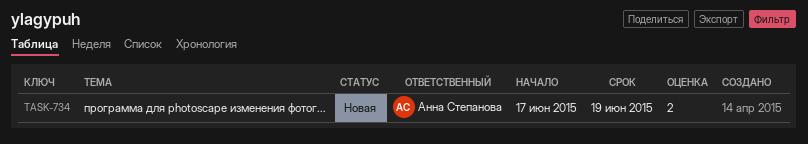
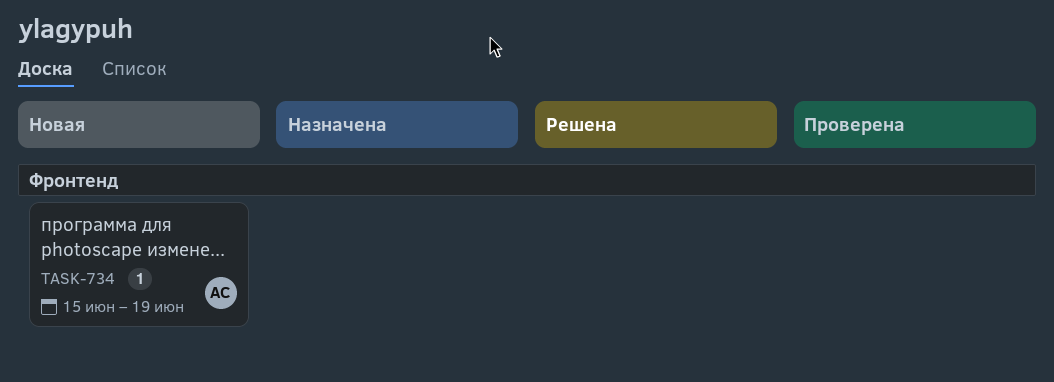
TASK-734, estimate: 2 -> 1
TASK-734, start: Jun 17 -> Jun 15

